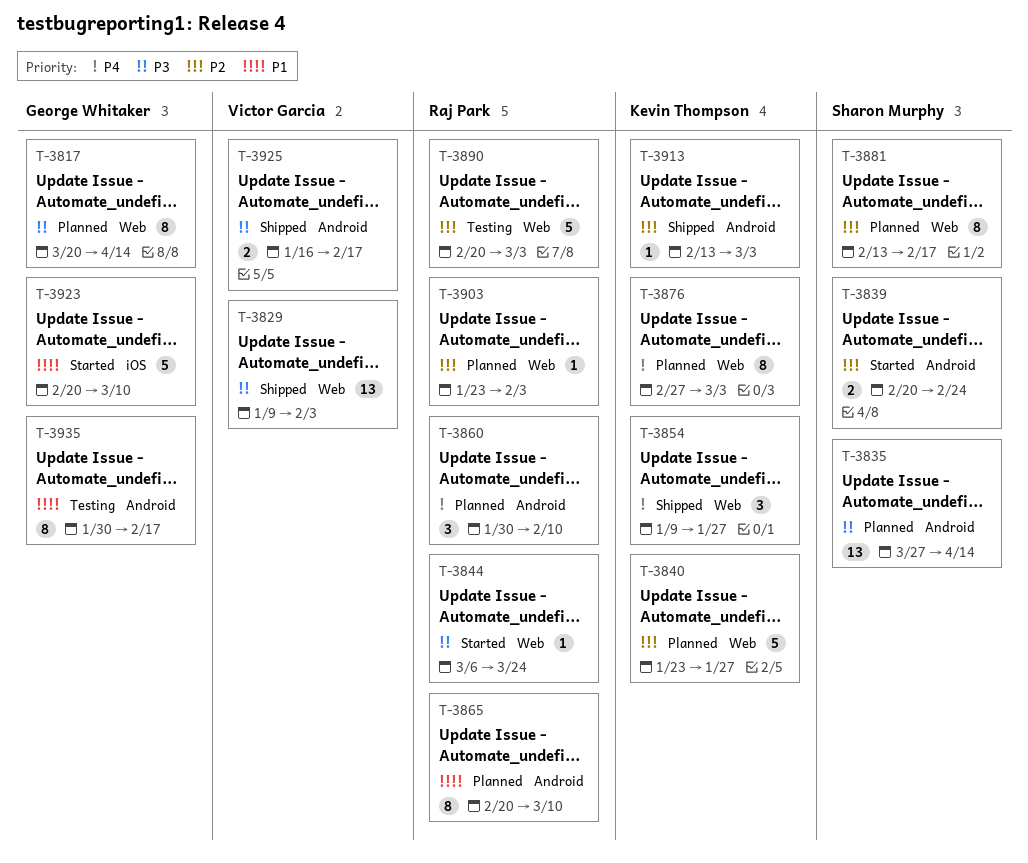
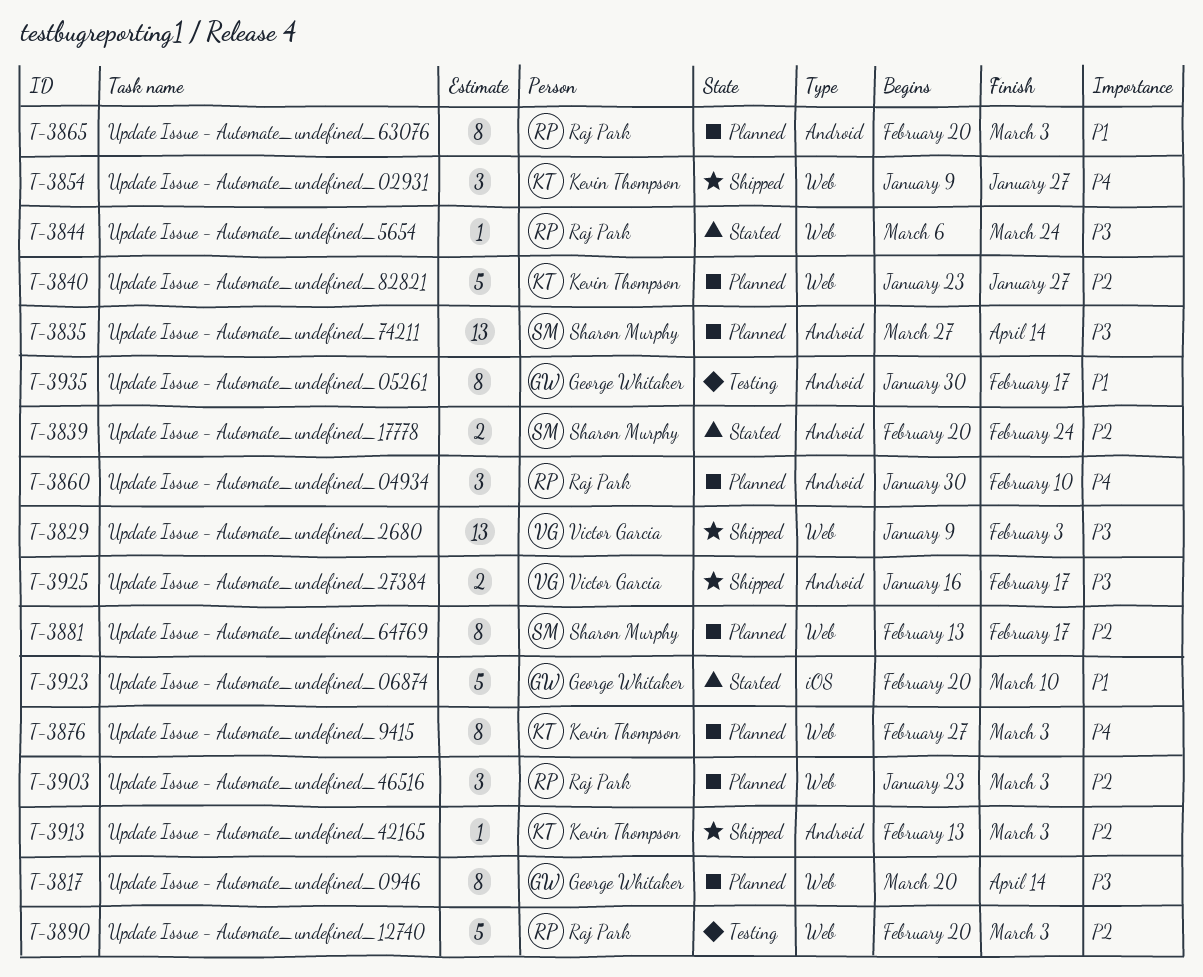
T-3865, due: Mar 10 -> Mar 3
T-3903, estimate: 1 -> 3
T-3903, due: Feb 3 -> Mar 3

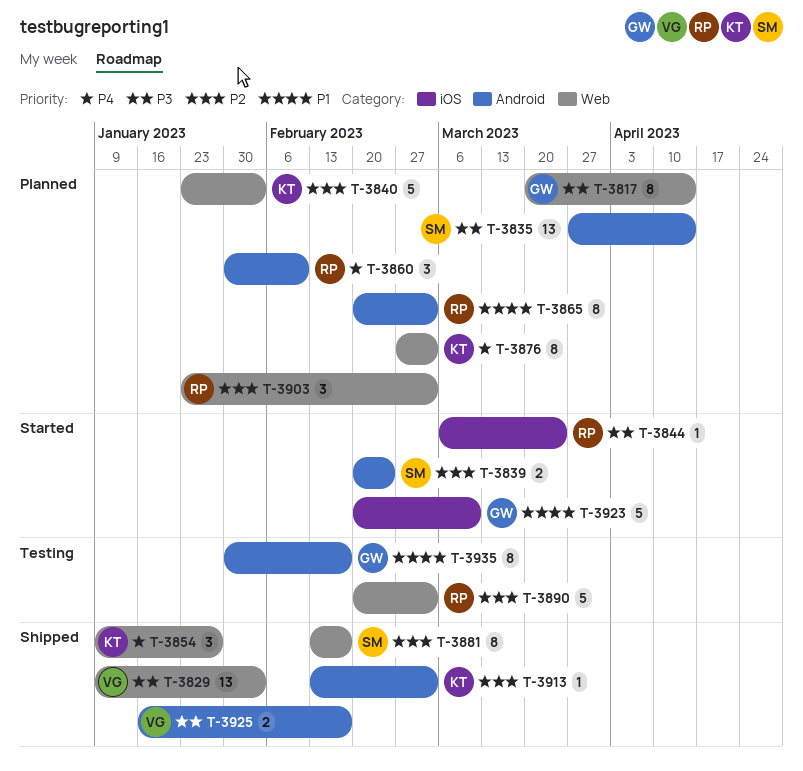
T-3840, due: Jan 27 -> Feb 3
T-3844, label: Web -> iOS
T-3881, status: Planned -> Shipped

